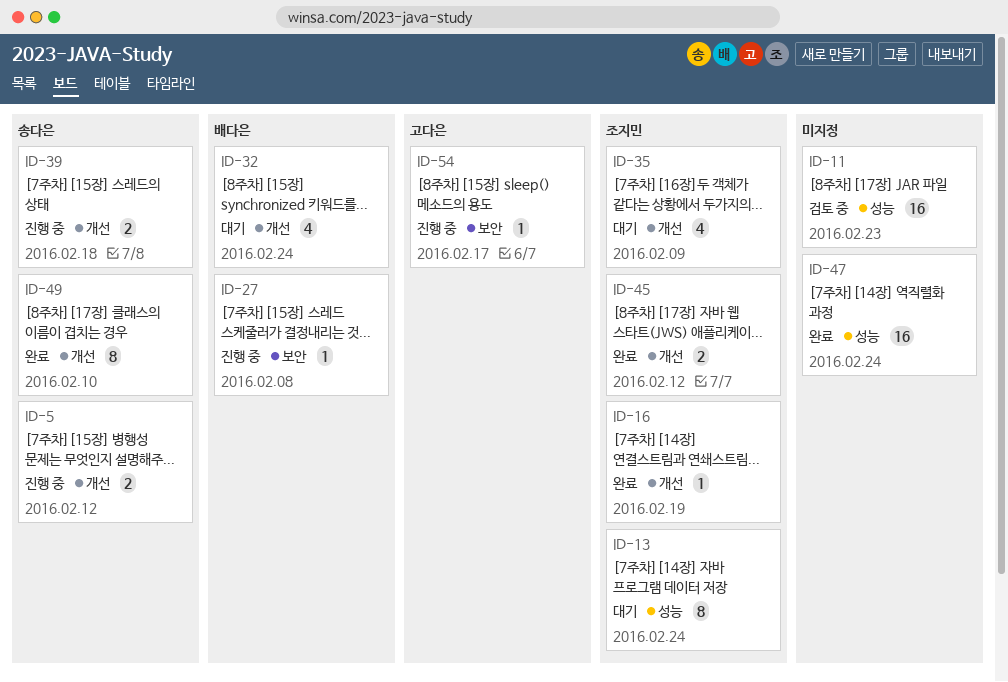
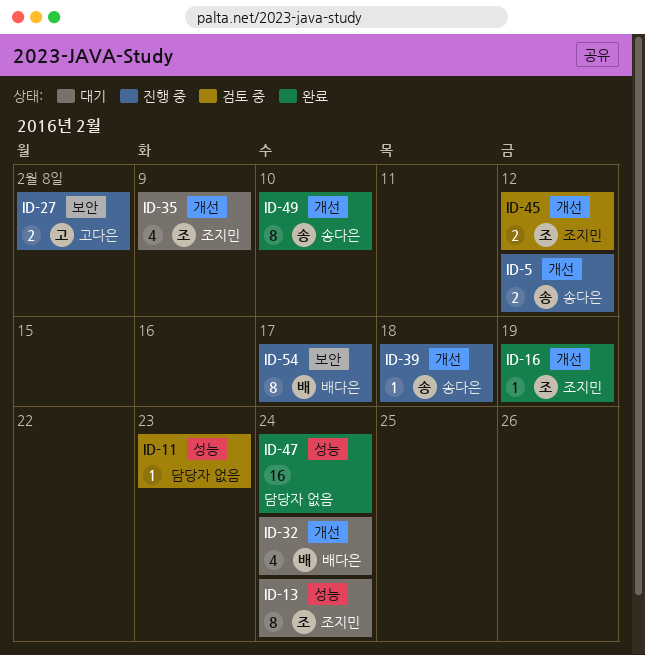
ID-11, estimate: 16 -> 1
ID-27, owner: 배다은 -> 고다은
ID-27, estimate: 1 -> 2
ID-39, estimate: 2 -> 1
ID-45, status: 완료 -> 검토 중
ID-54, owner: 고다은 -> 배다은
ID-54, estimate: 1 -> 8

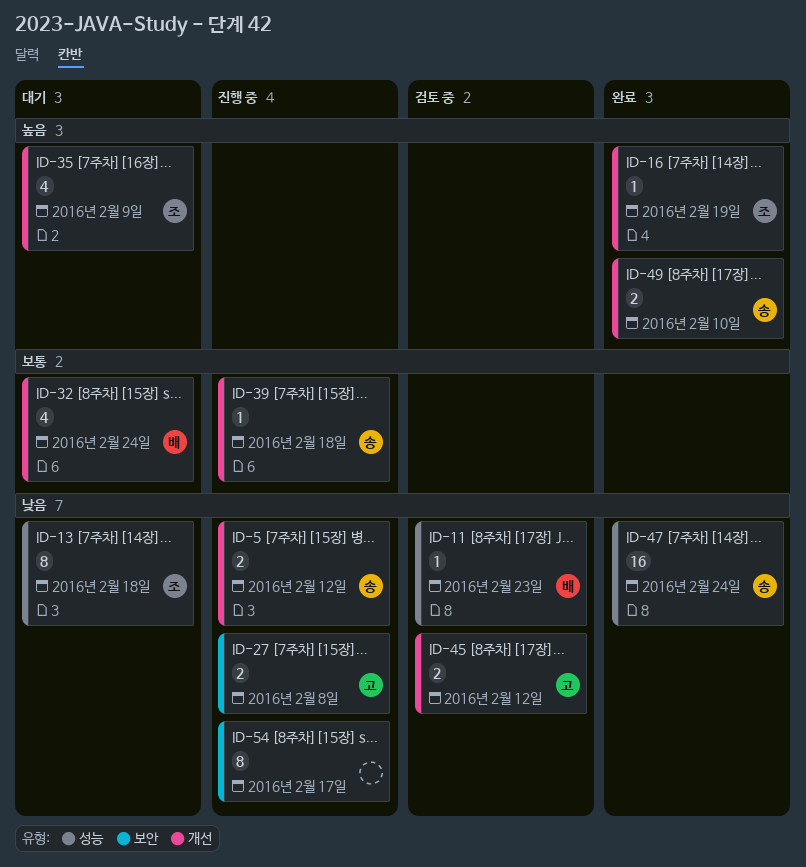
ID-11, owner: none -> 배다은
ID-13, due: Feb 24 -> Feb 18
ID-45, owner: 조지민 -> 고다은
ID-47, owner: none -> 송다은
ID-49, estimate: 8 -> 2
ID-54, owner: 배다은 -> none

